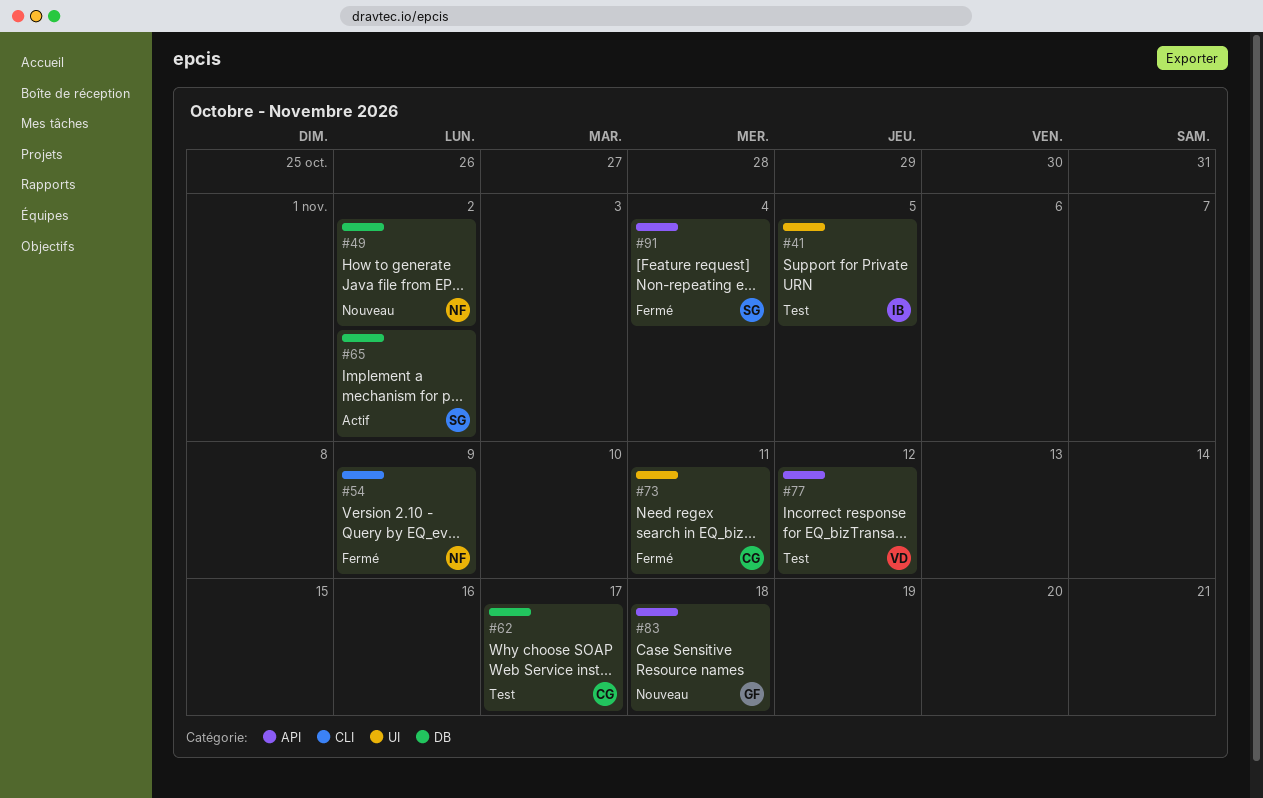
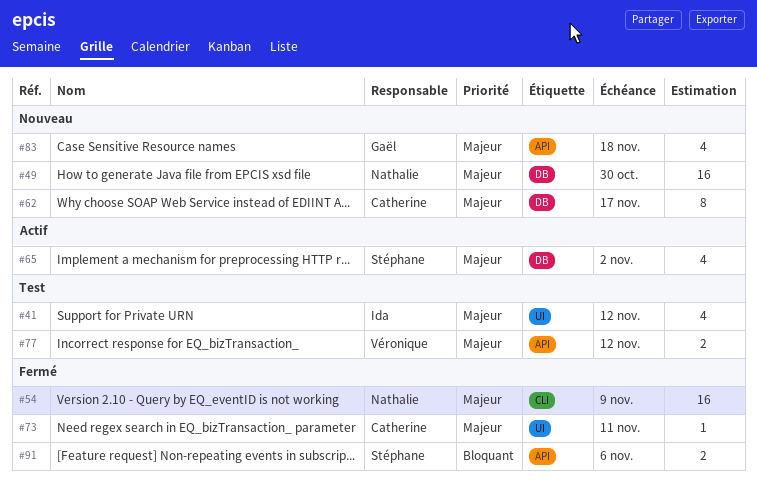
#41, due: Nov 5 -> Nov 12
#49, due: Nov 2 -> Oct 30
#62, status: Test -> Nouveau
#91, due: Nov 4 -> Nov 6

